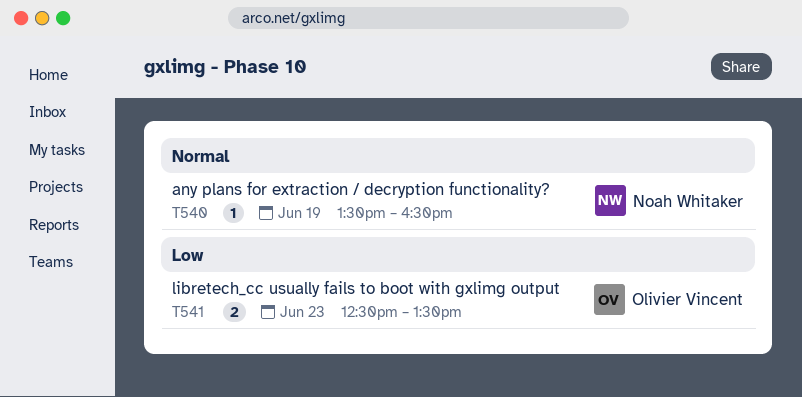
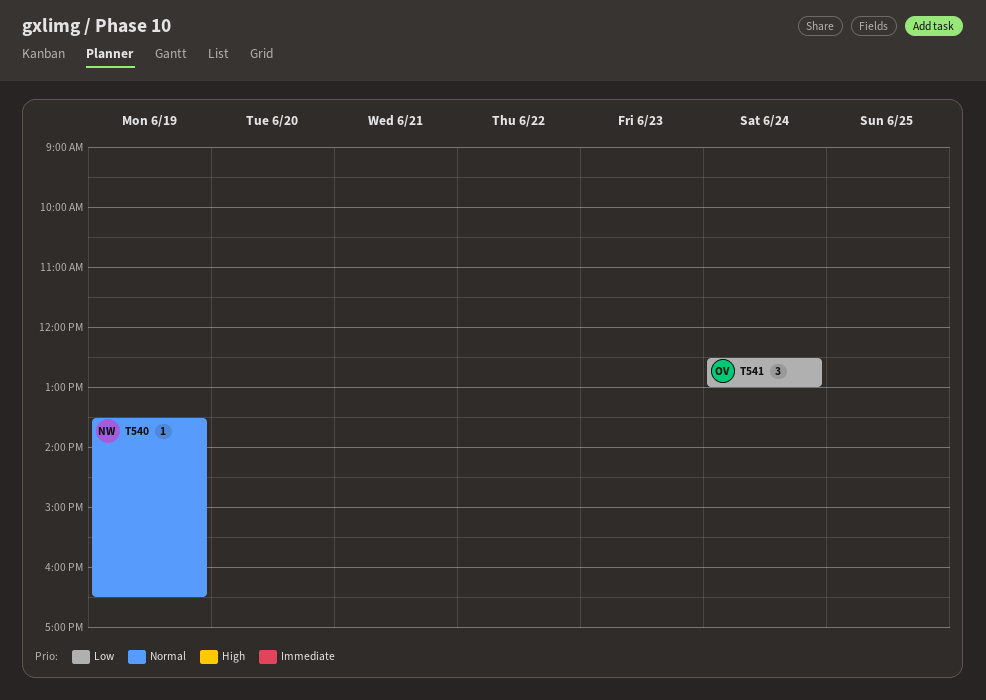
T541, estimate: 2 -> 3
T541, day: Jun 23 -> Jun 24
T541, ends: 13:30 -> 13:00

